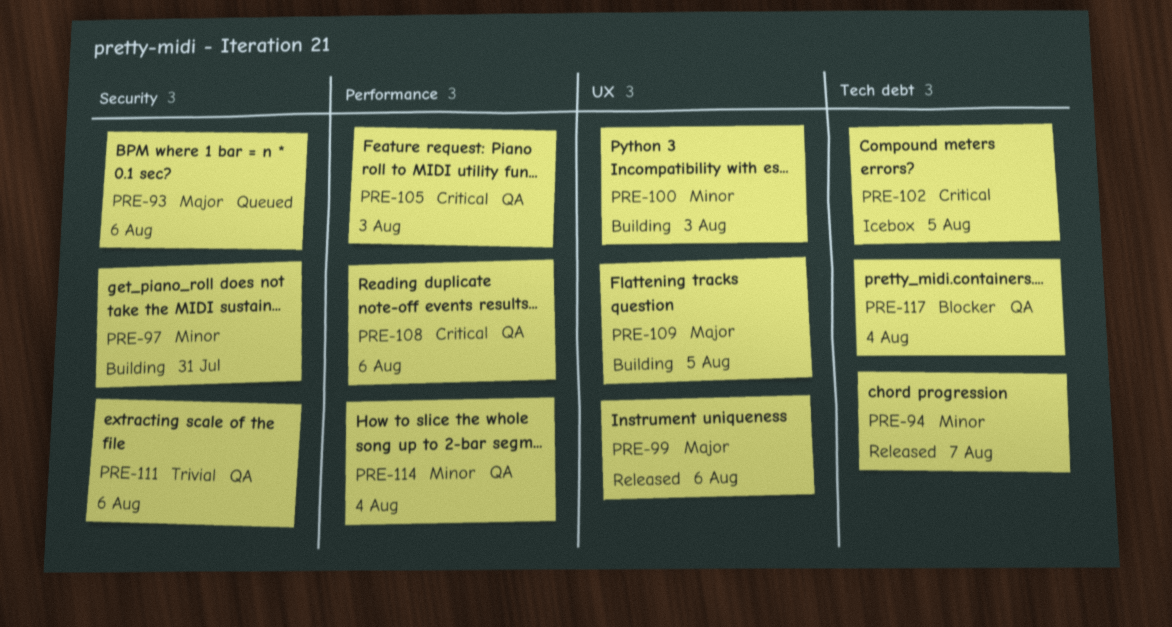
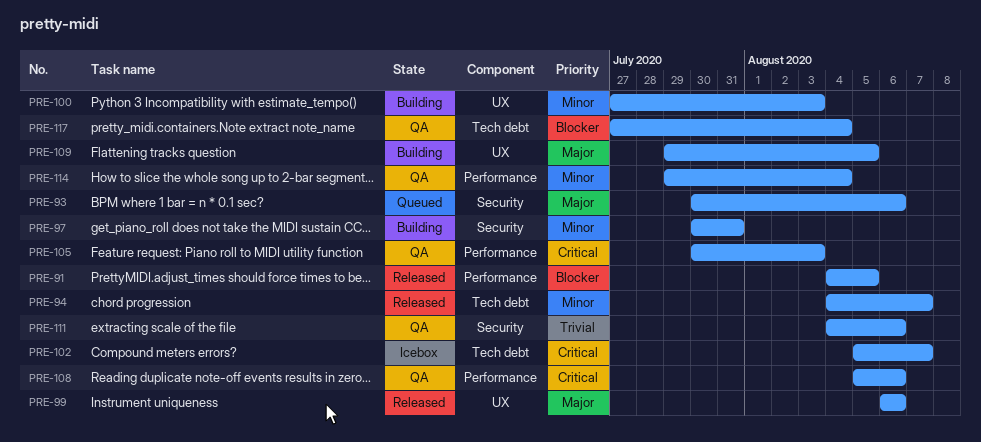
PRE-91: none -> present
PRE-102, due: Aug 5 -> Aug 7

